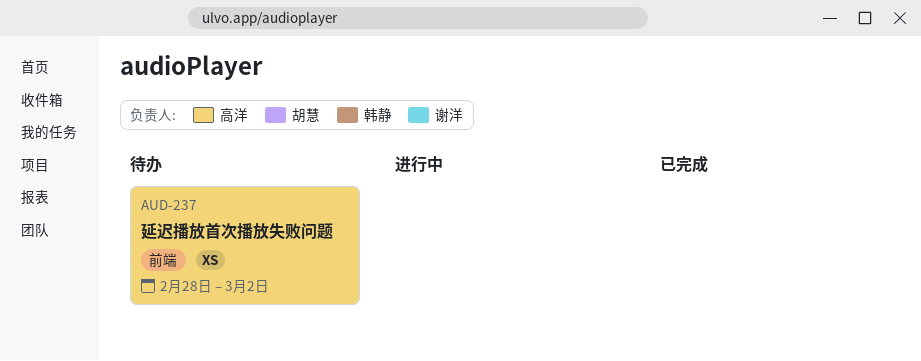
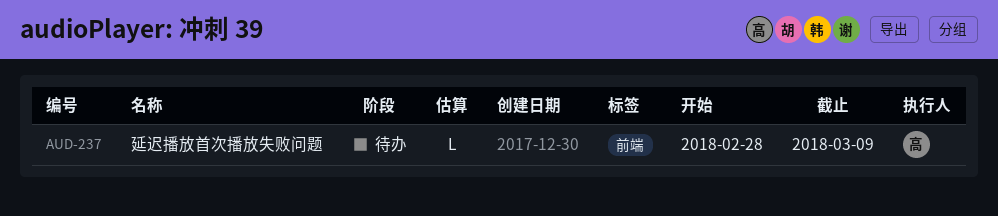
AUD-237, estimate: XS -> L
AUD-237, due: Mar 2 -> Mar 9

